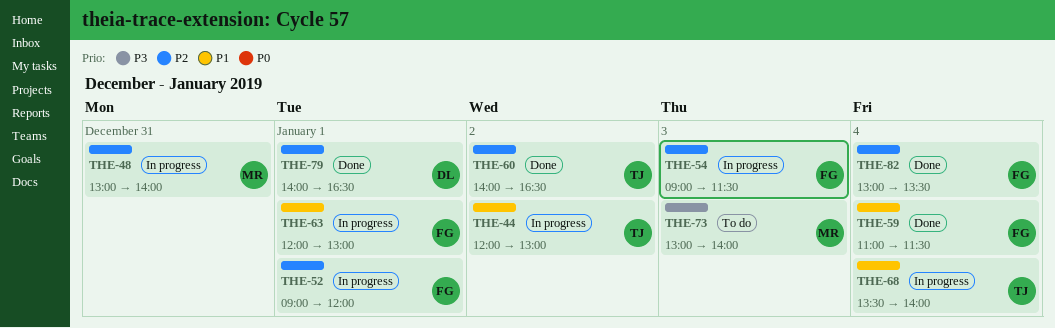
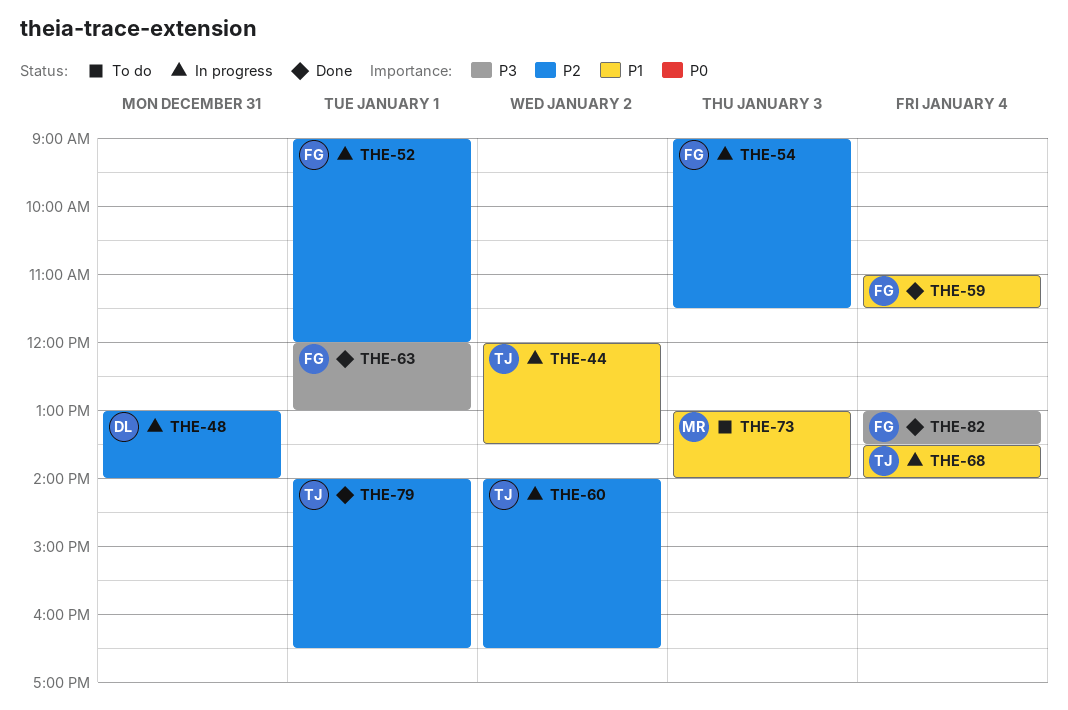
THE-44, ends: 13:00 -> 13:30
THE-48, owner: MR -> DL
THE-60, status: Done -> In progress
THE-63, status: In progress -> Done
THE-63, priority: P1 -> P3
THE-73, priority: P3 -> P1
THE-79, owner: DL -> TJ
THE-82, priority: P2 -> P3

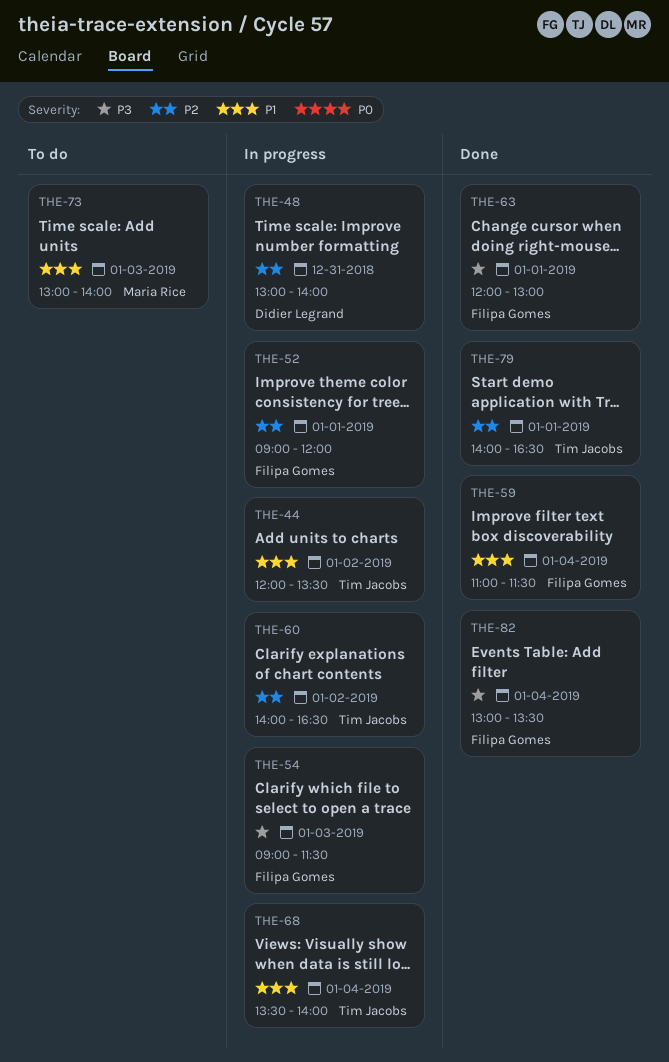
THE-54, priority: P2 -> P3

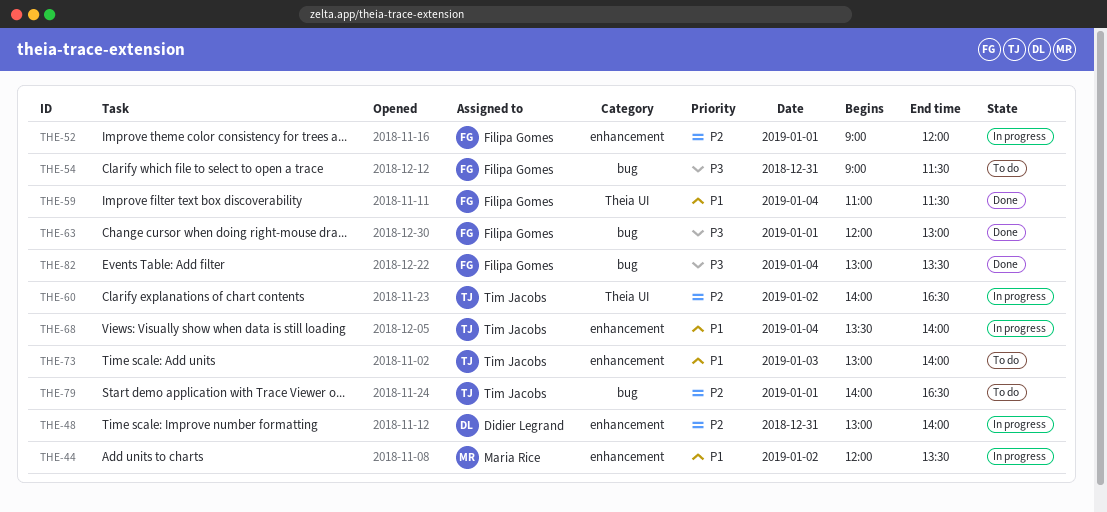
THE-44, owner: Tim Jacobs -> Maria Rice
THE-54, status: In progress -> To do
THE-54, day: Jan 3 -> Dec 31
THE-73, owner: Maria Rice -> Tim Jacobs
THE-79, status: Done -> To do

